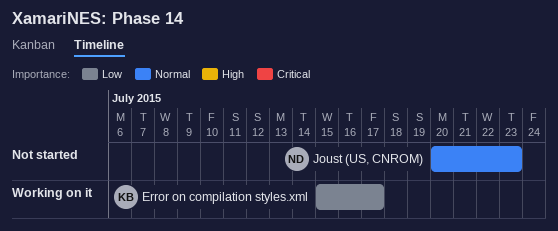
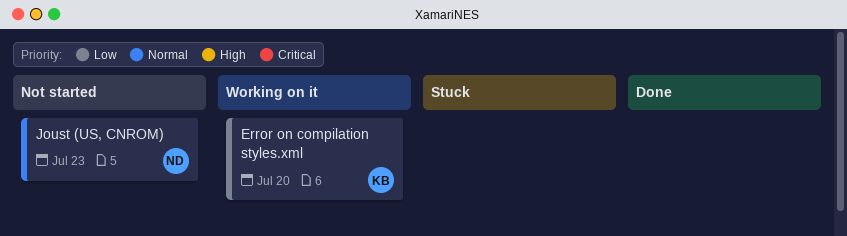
Error on compilation styles.xml, due: Jul 17 -> Jul 20

